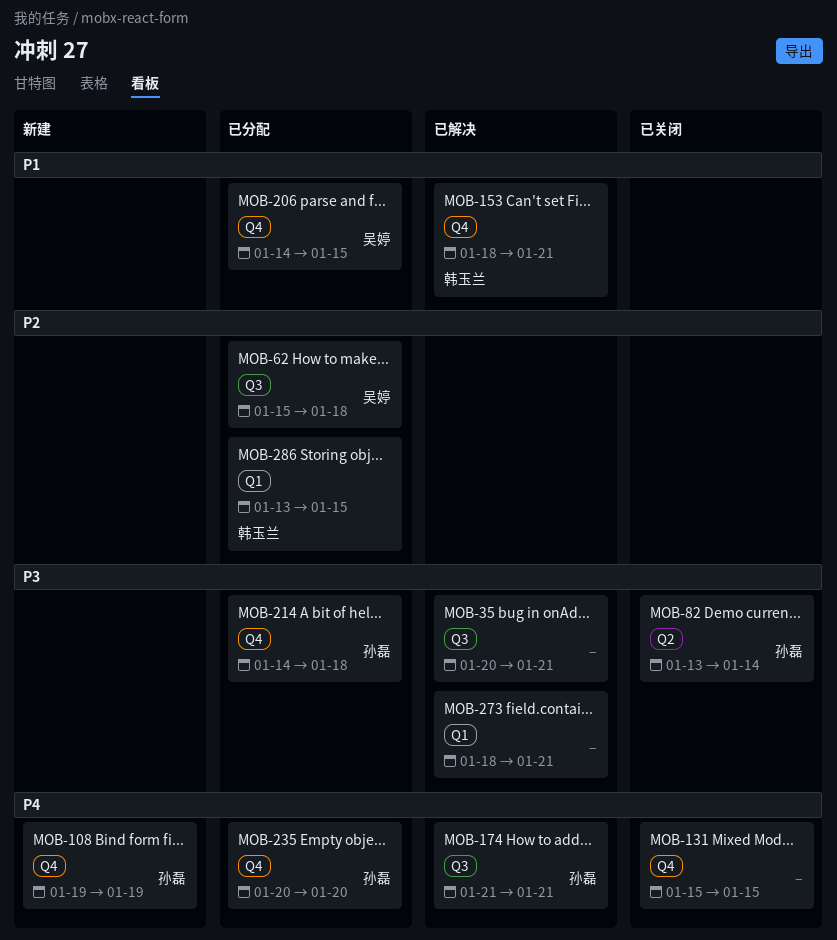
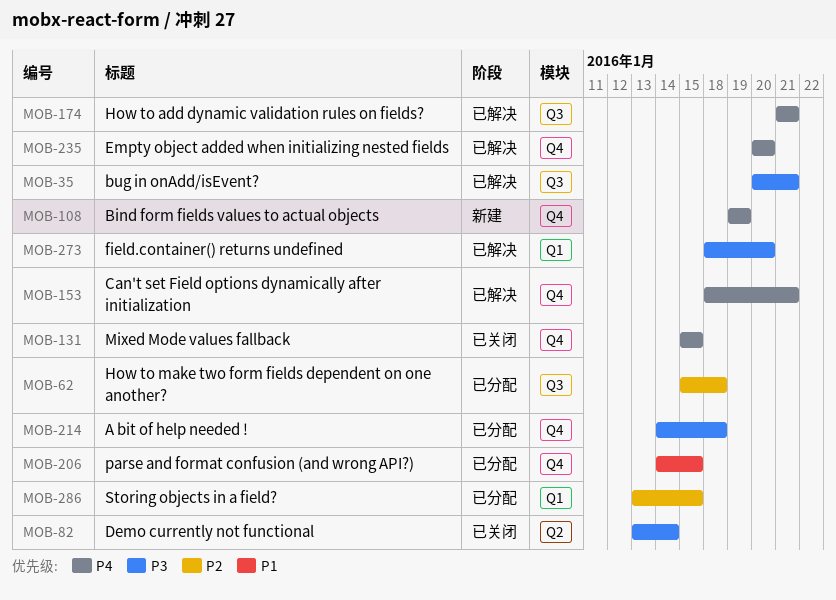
MOB-153, priority: P1 -> P4
MOB-235, status: 已分配 -> 已解决
MOB-273, due: Jan 21 -> Jan 20

